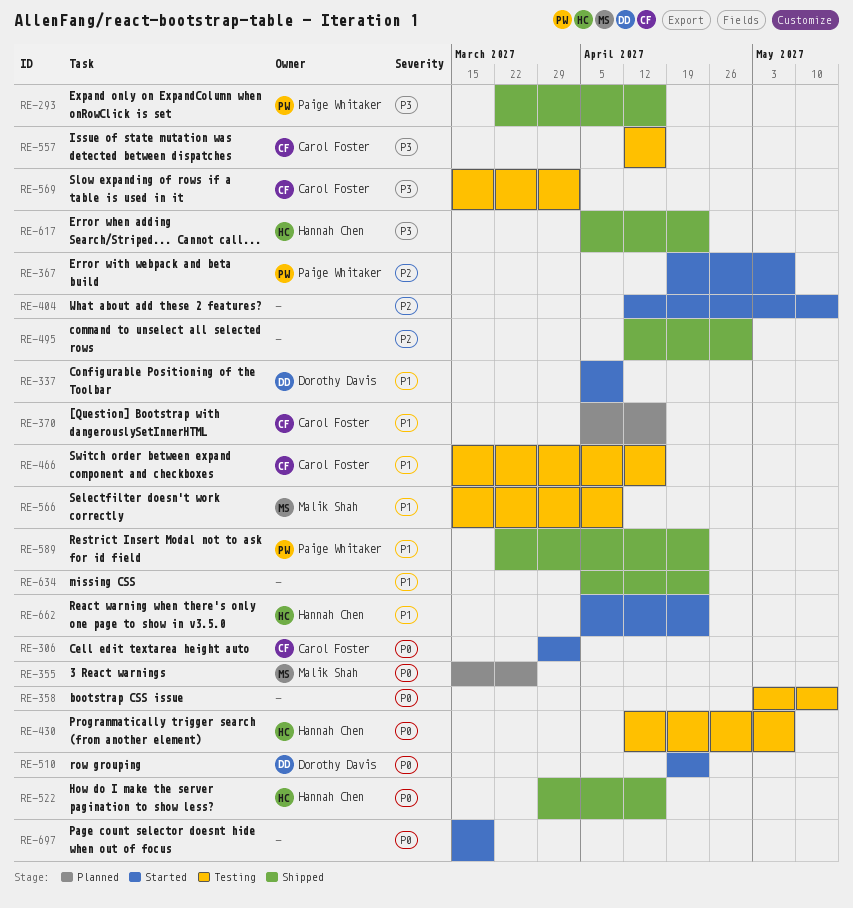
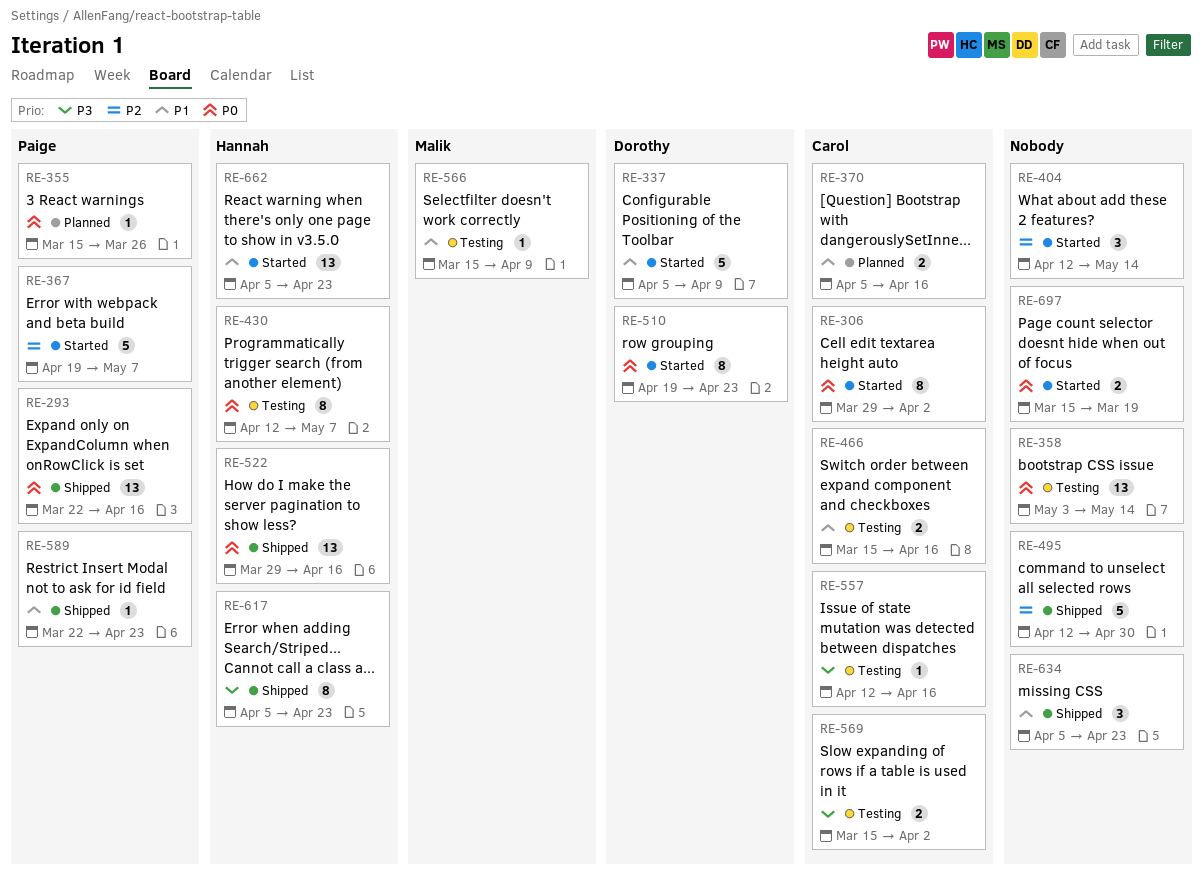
RE-293, priority: P3 -> P0
RE-355, owner: Malik Shah -> Paige Whitaker

